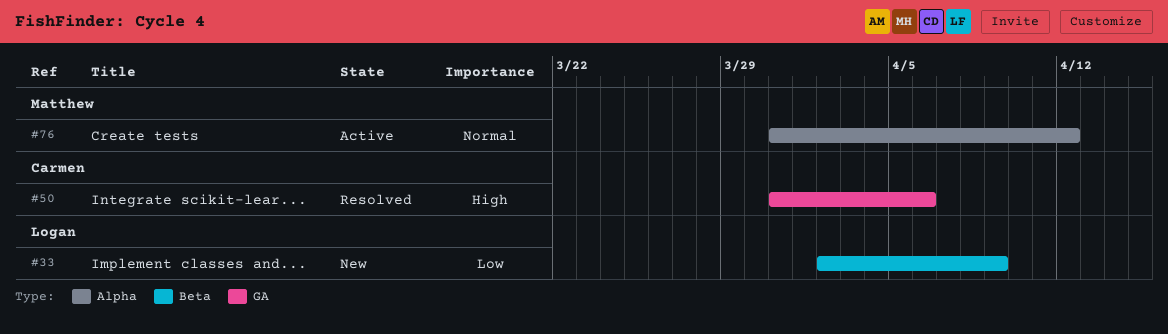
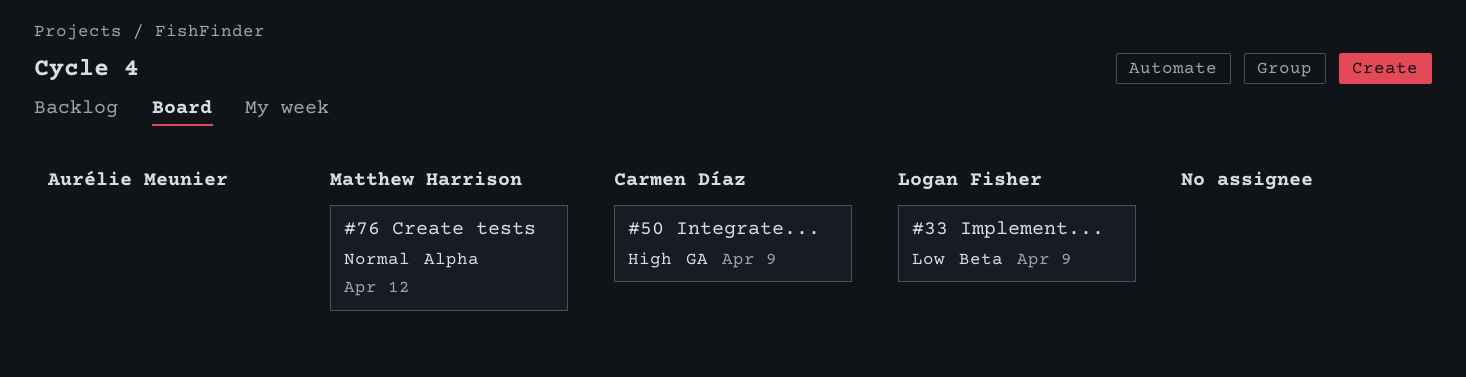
#50, due: Apr 6 -> Apr 9

